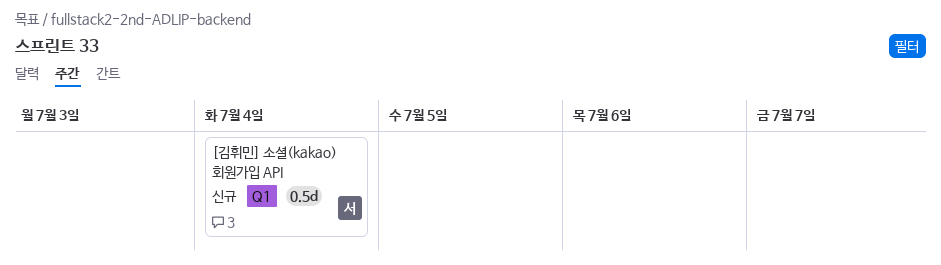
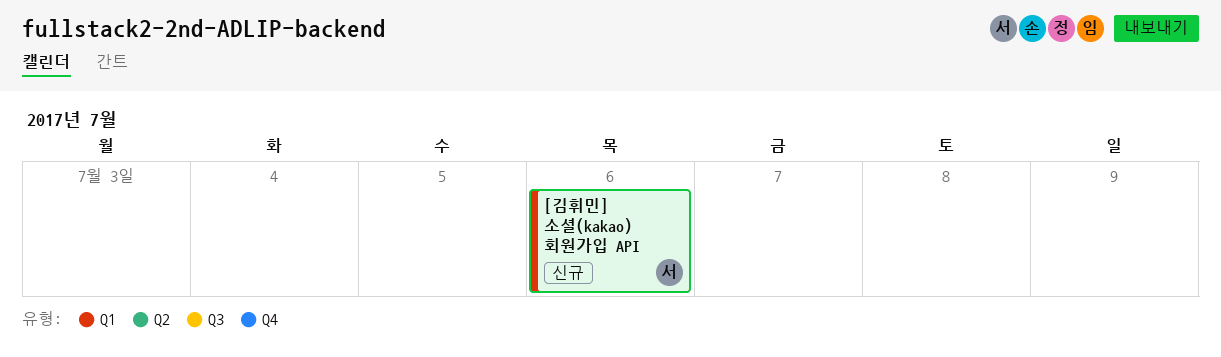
[김휘민] 소셜(kakao) 회원가입 API, due: Jul 4 -> Jul 6

